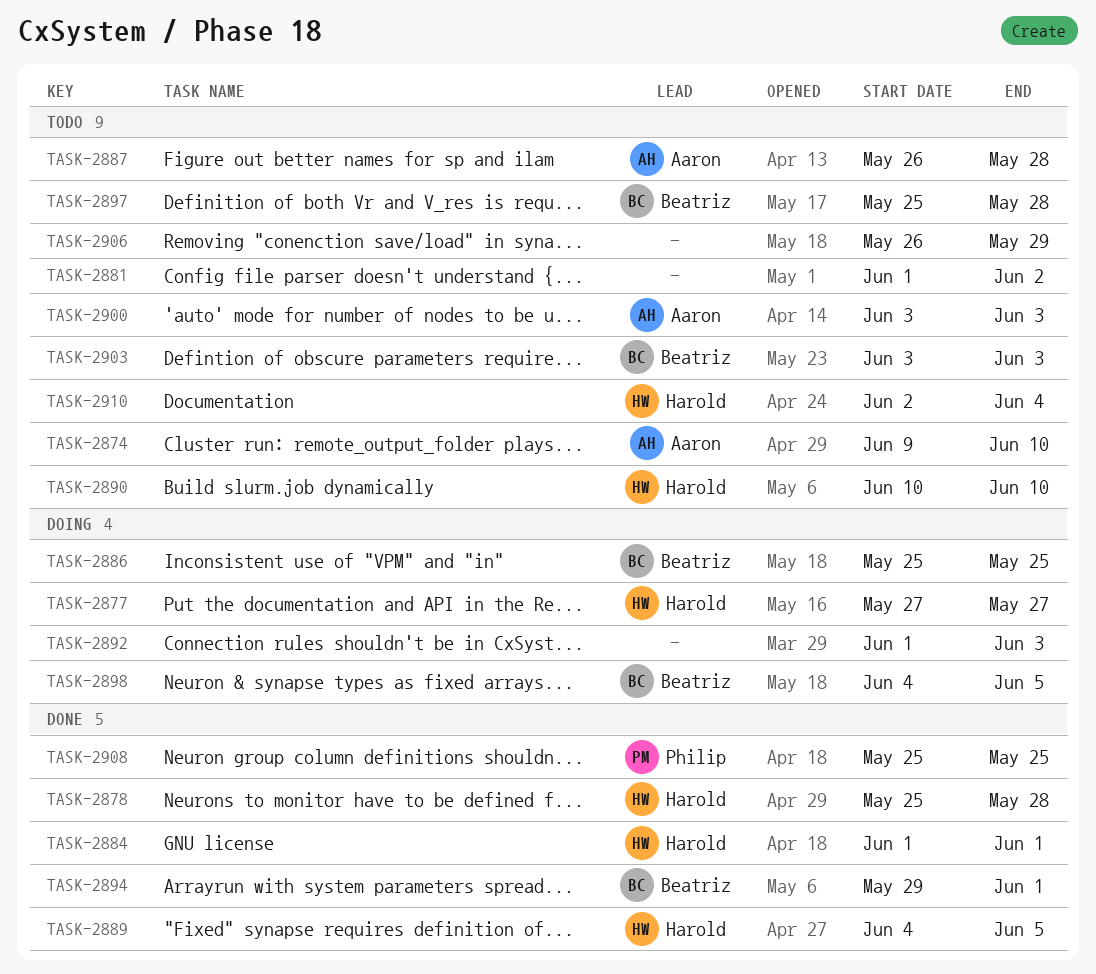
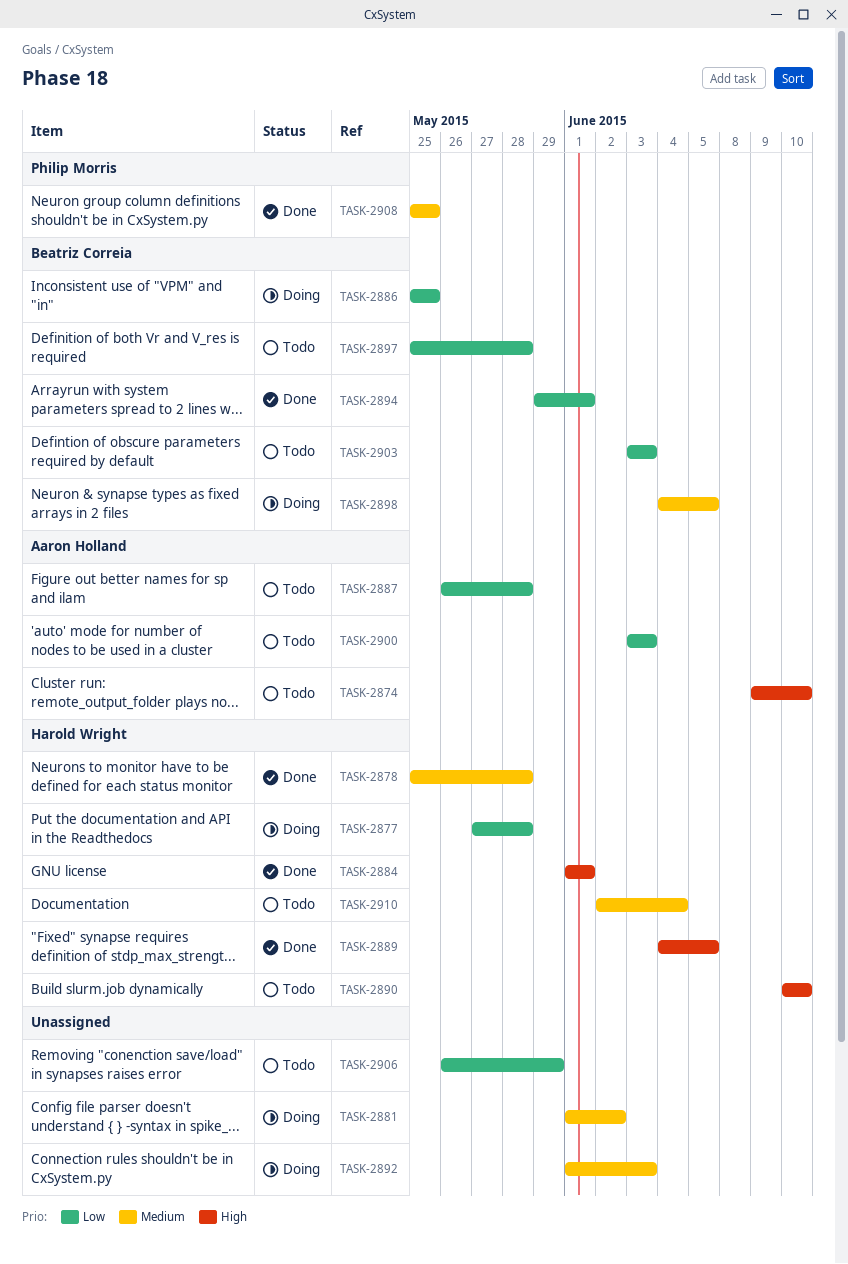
TASK-2877, due: May 27 -> May 28
TASK-2881, status: Todo -> Doing

